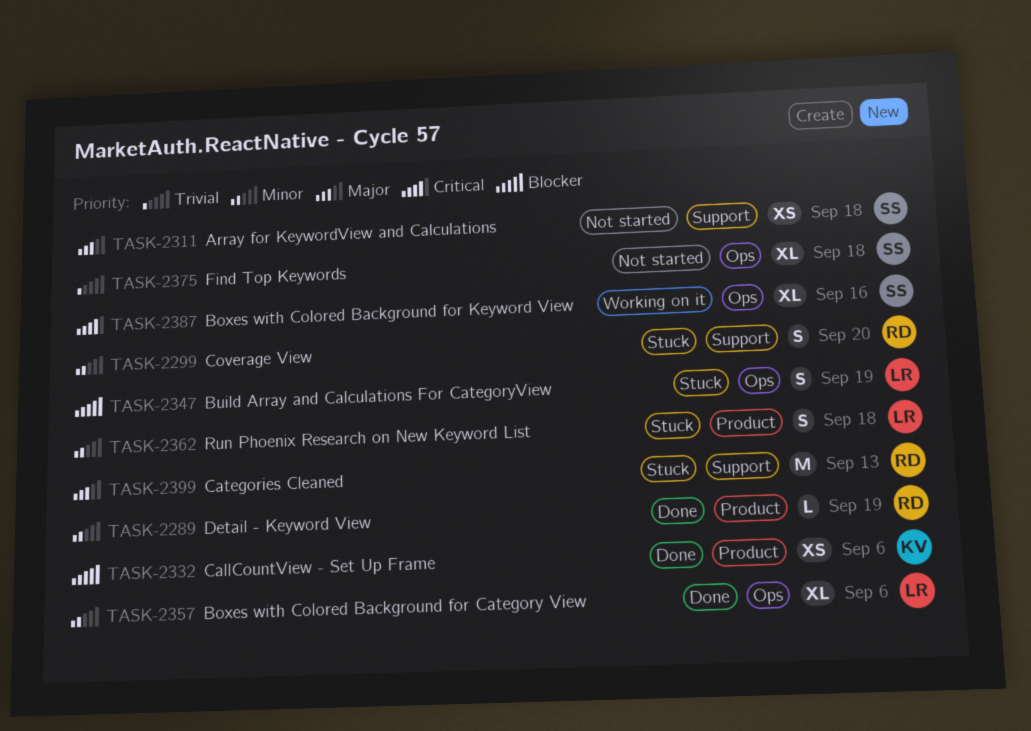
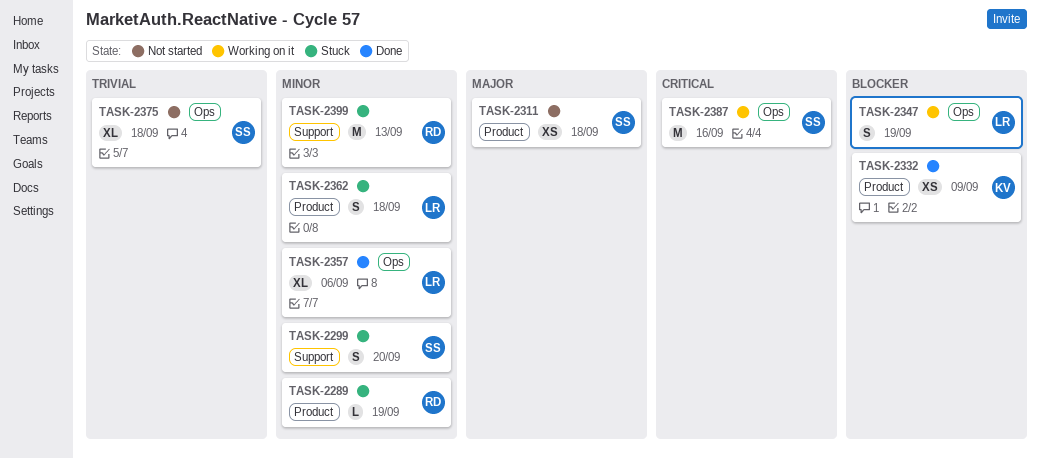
TASK-2289, status: Done -> Stuck
TASK-2299, owner: RD -> SS
TASK-2311, label: Support -> Product
TASK-2332, due: Sep 6 -> Sep 9
TASK-2347, status: Stuck -> Working on it
TASK-2387, estimate: XL -> M
TASK-2399, priority: Major -> Minor

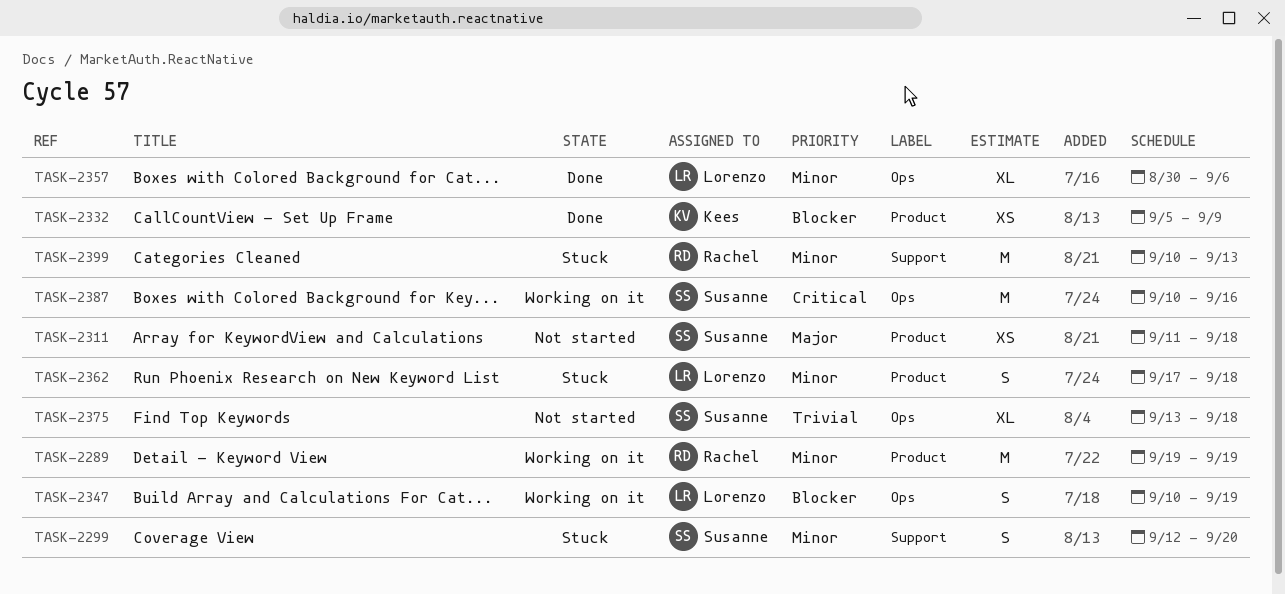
TASK-2289, status: Stuck -> Working on it
TASK-2289, estimate: L -> M

